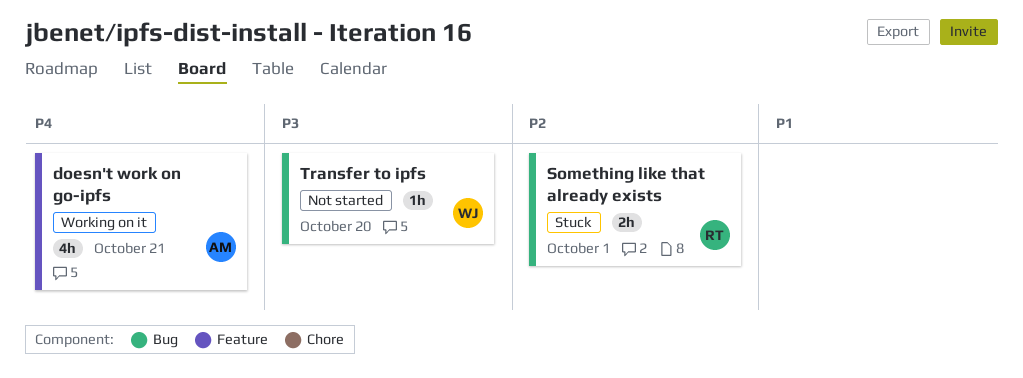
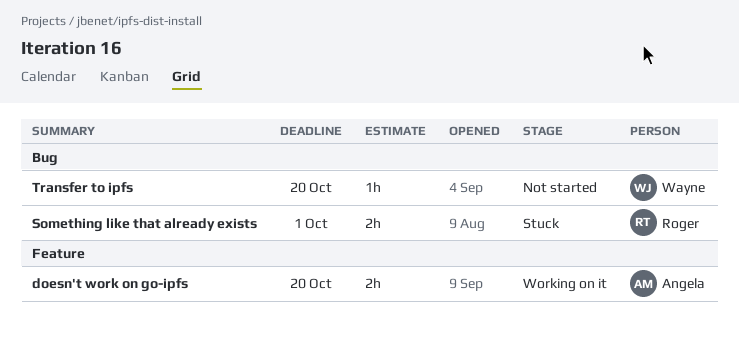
doesn't work on go-ipfs, estimate: 4h -> 2h
doesn't work on go-ipfs, due: Oct 21 -> Oct 20

